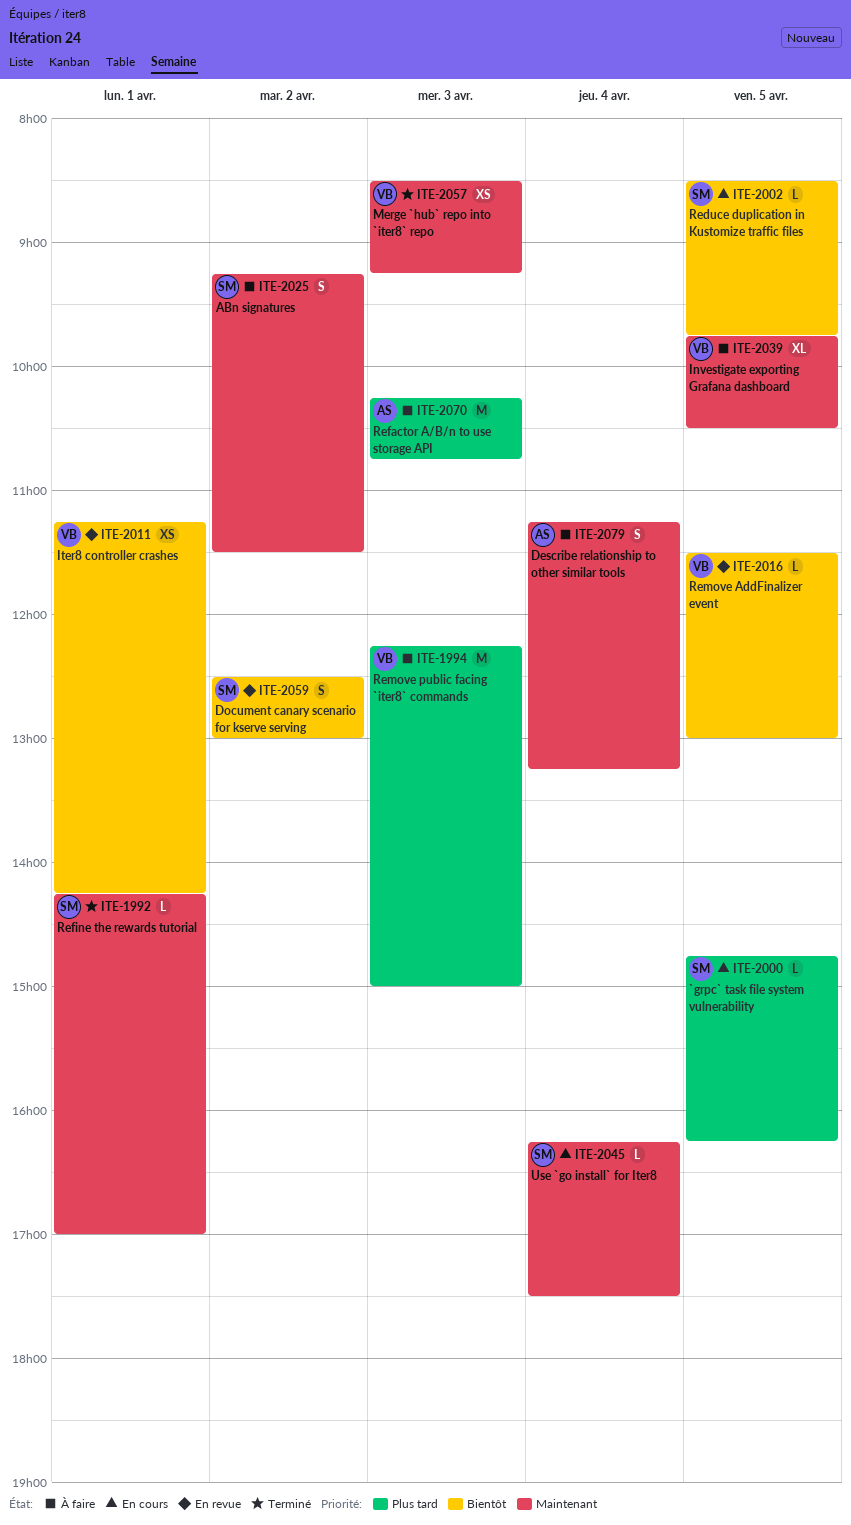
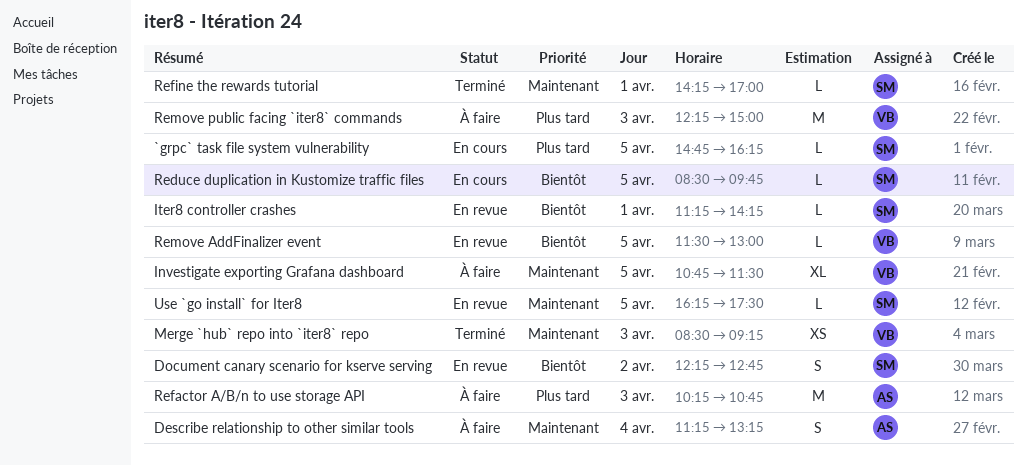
ABn signatures: present -> none
Document canary scenario for kserve serving, begins: 12:30 -> 12:15
Document canary scenario for kserve serving, ends: 13:00 -> 12:45
Investigate exporting Grafana dashboard, begins: 09:45 -> 10:45
Investigate exporting Grafana dashboard, ends: 10:30 -> 11:30
Iter8 controller crashes, owner: VB -> SM
Iter8 controller crashes, estimate: XS -> L
Use `go install` for Iter8, status: En cours -> En revue
Use `go install` for Iter8, day: Apr 4 -> Apr 5

